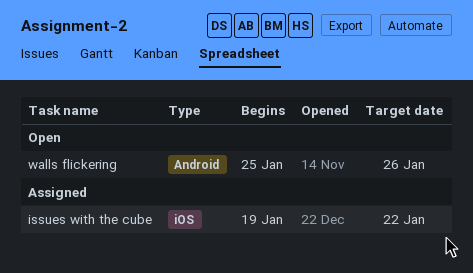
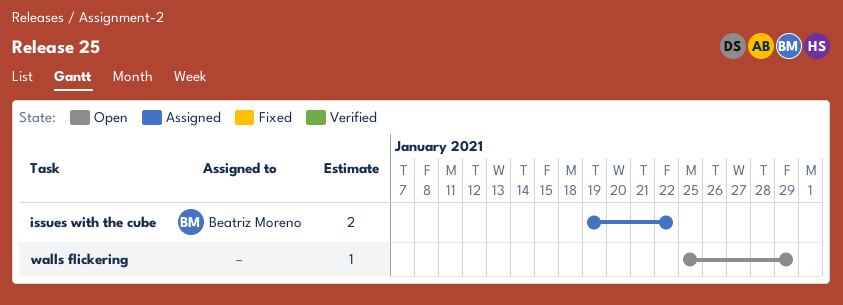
walls flickering, due: Jan 26 -> Jan 29

